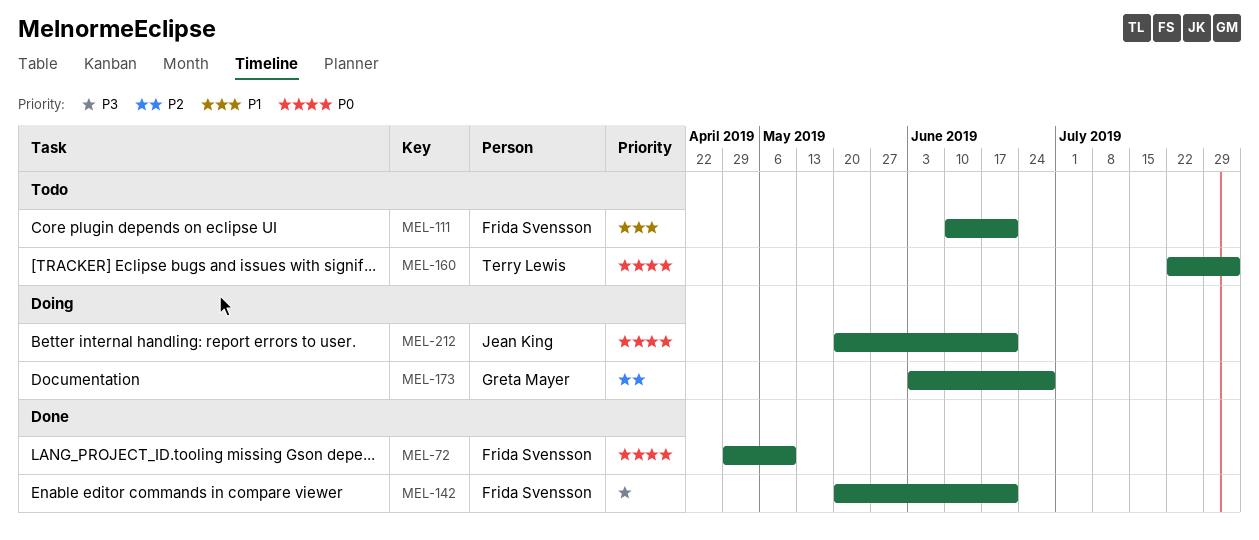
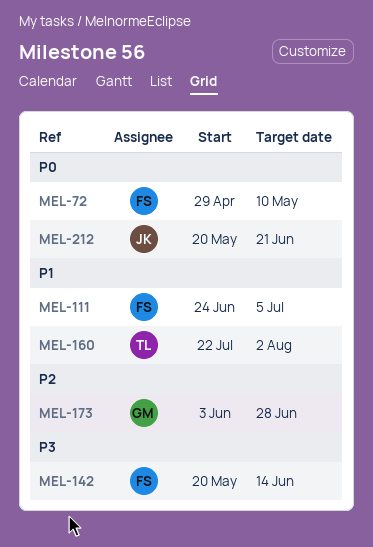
MEL-111, start: Jun 10 -> Jun 24
MEL-111, due: Jun 21 -> Jul 5
MEL-142, due: Jun 21 -> Jun 14
MEL-160, priority: P0 -> P1

